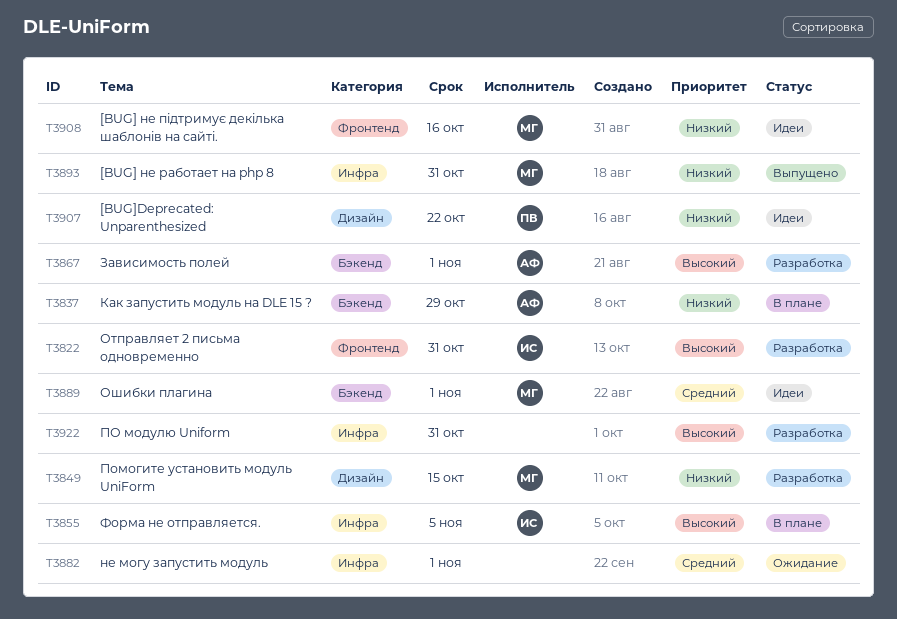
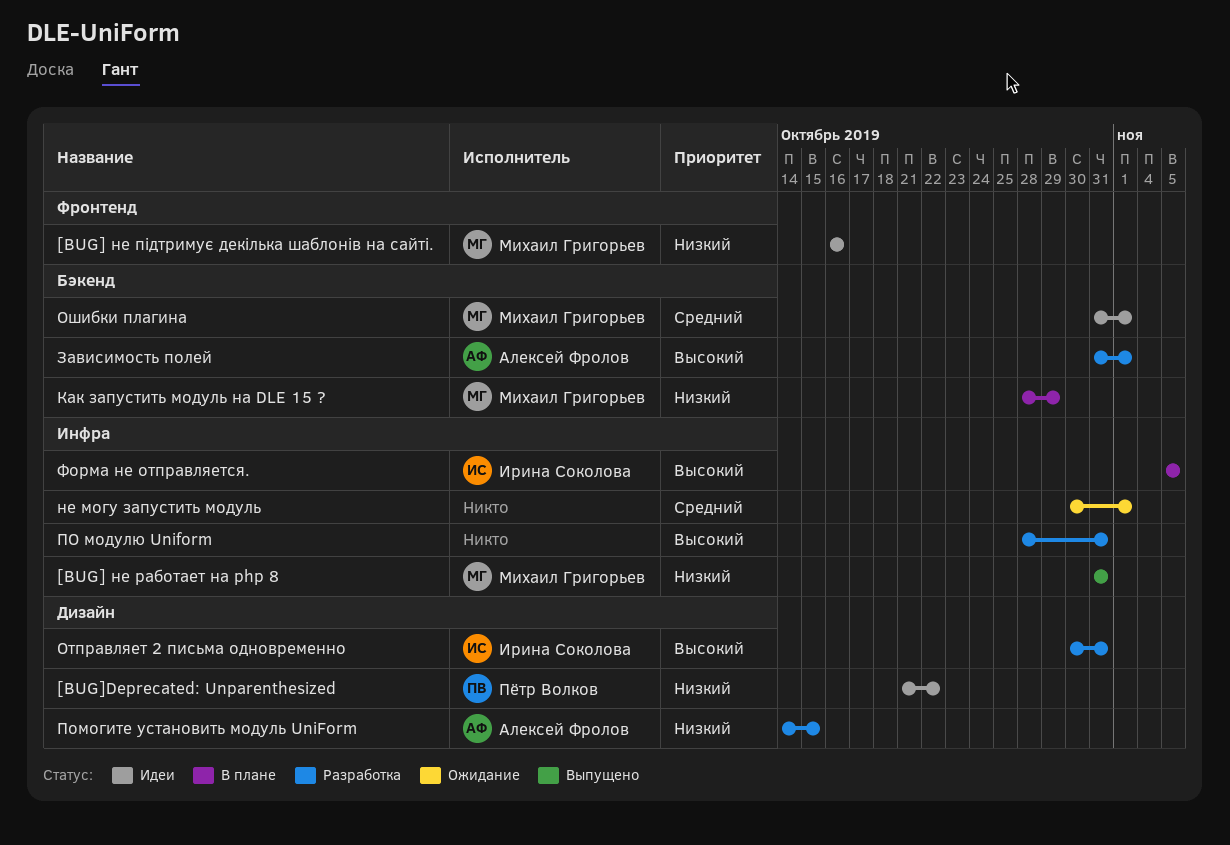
Как запустить модуль на DLE 15 ?, owner: Алексей Фролов -> Михаил Григорьев
Отправляет 2 письма одновременно, label: Фронтенд -> Дизайн
Помогите установить модуль UniForm, owner: Михаил Григорьев -> Алексей Фролов

